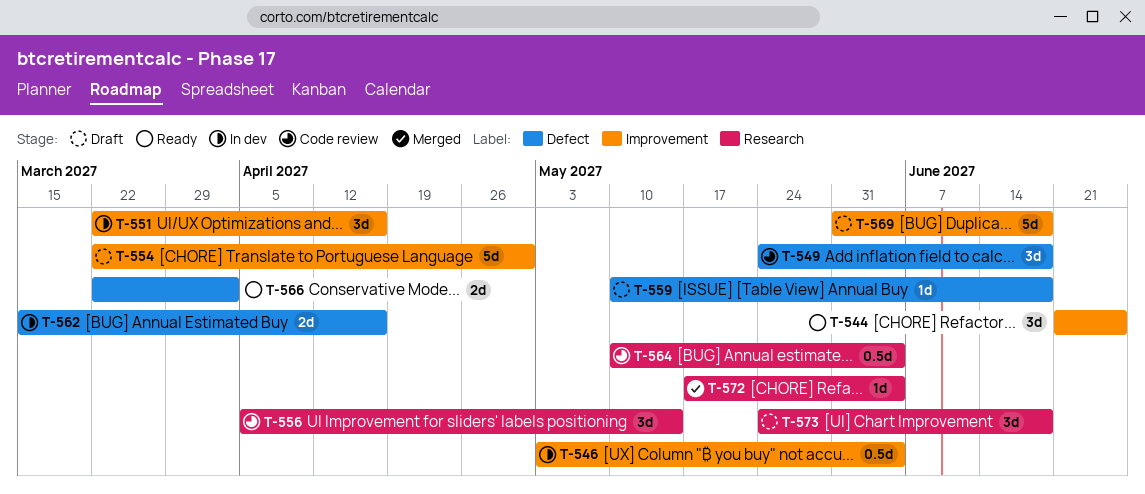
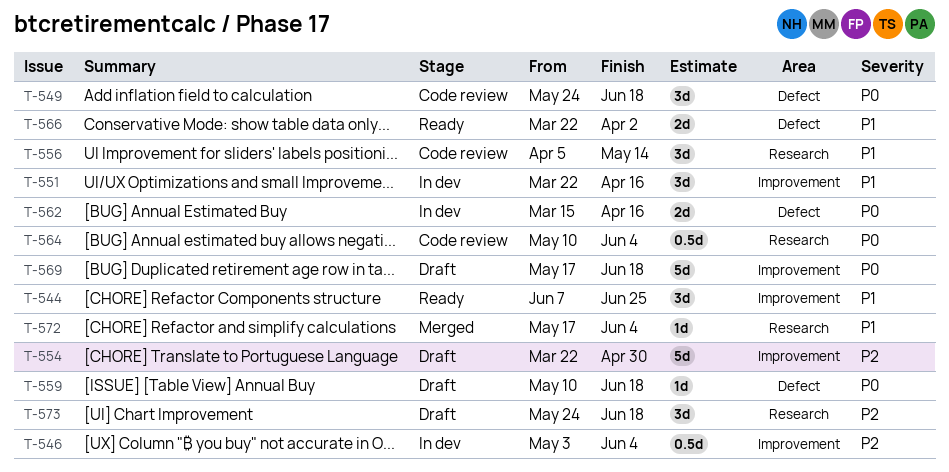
T-544, start: Jun 21 -> Jun 7
T-569, start: May 31 -> May 17

